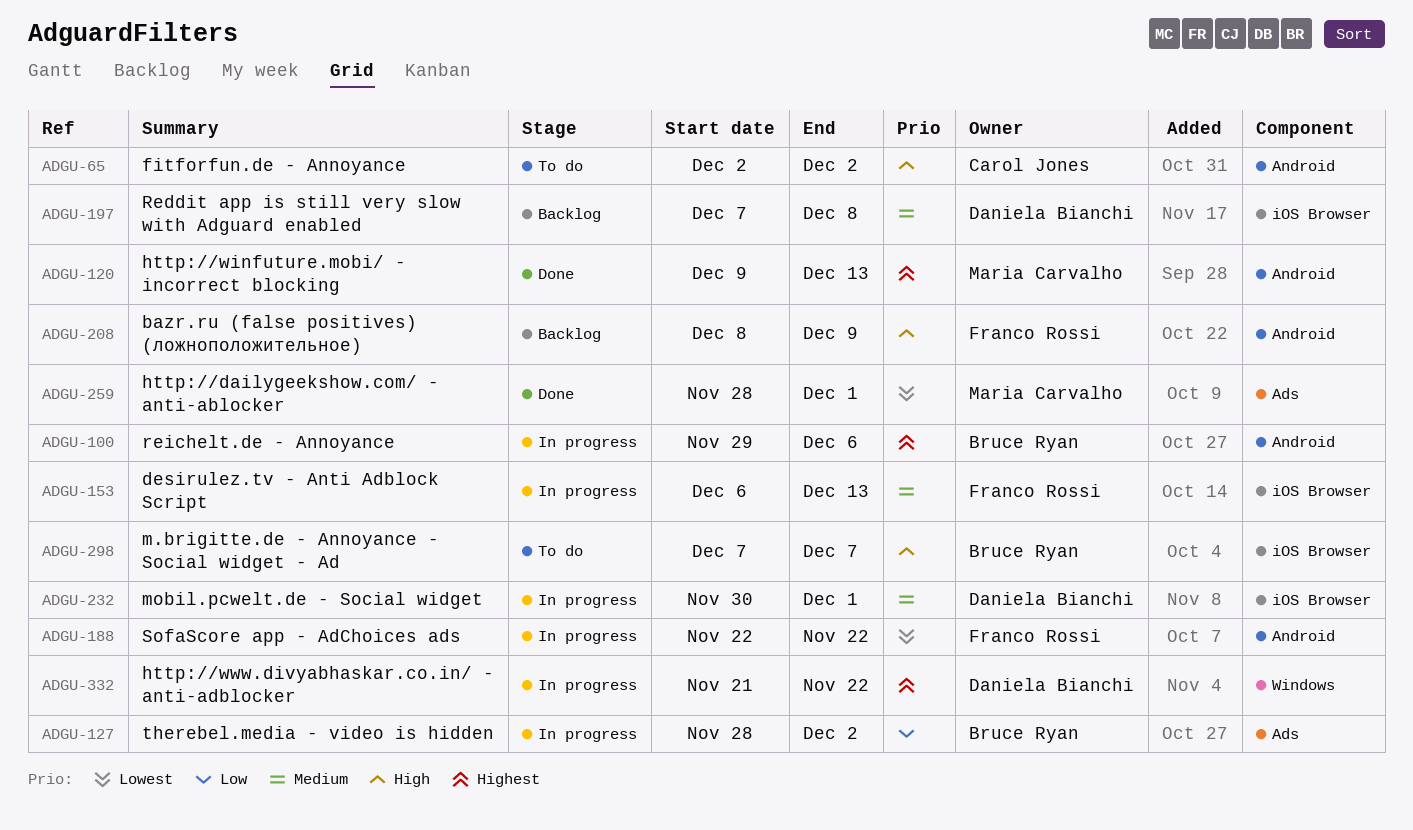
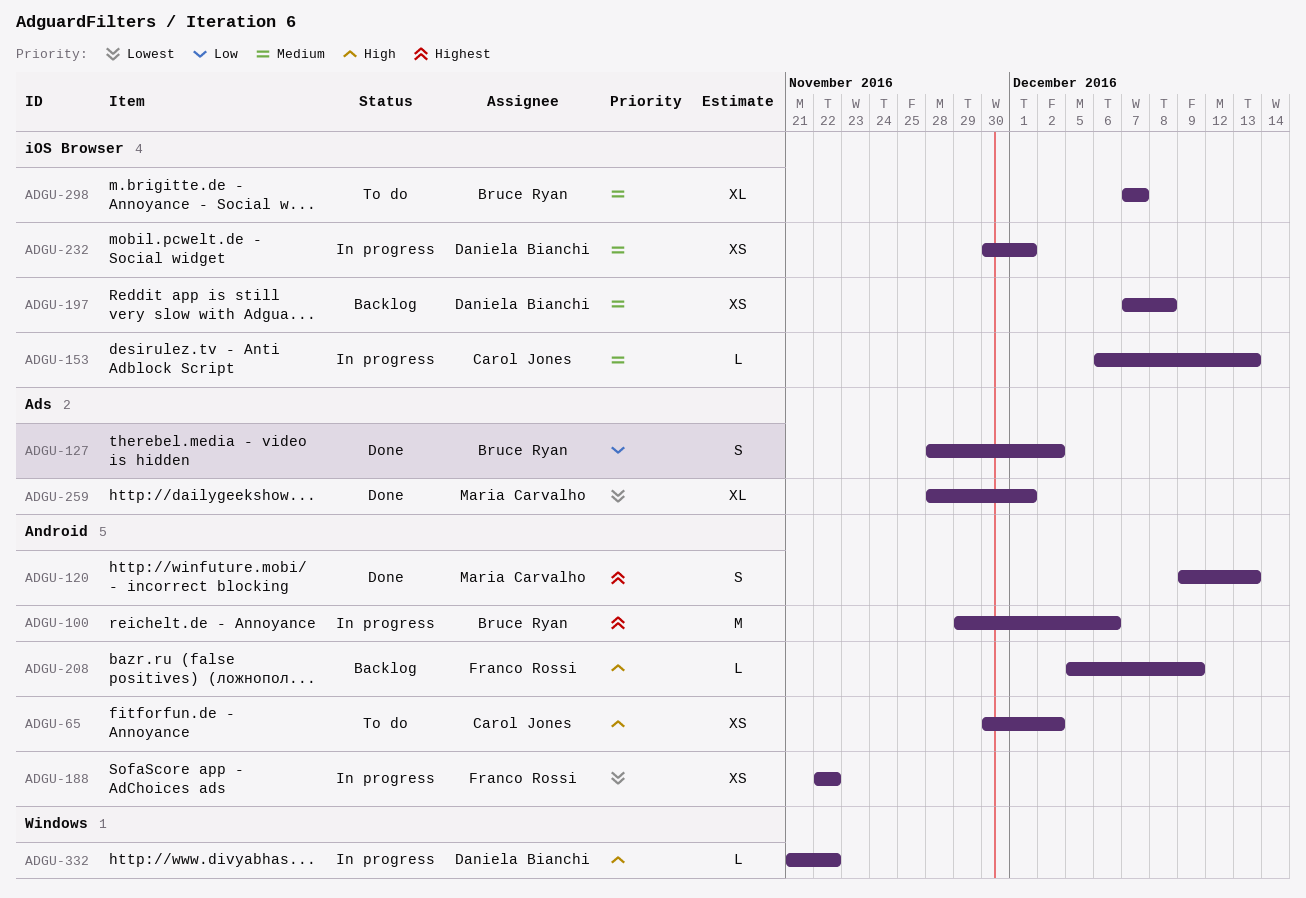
ADGU-65, start: Dec 2 -> Nov 30
ADGU-127, status: In progress -> Done
ADGU-153, owner: Franco Rossi -> Carol Jones
ADGU-208, start: Dec 8 -> Dec 5
ADGU-298, priority: High -> Medium
ADGU-332, priority: Highest -> High

